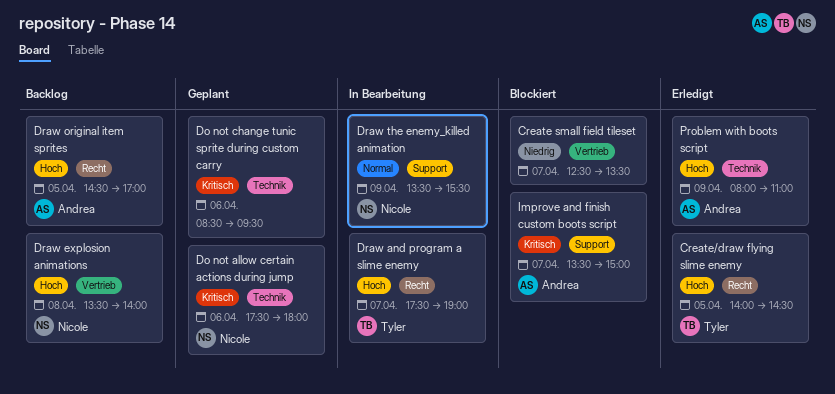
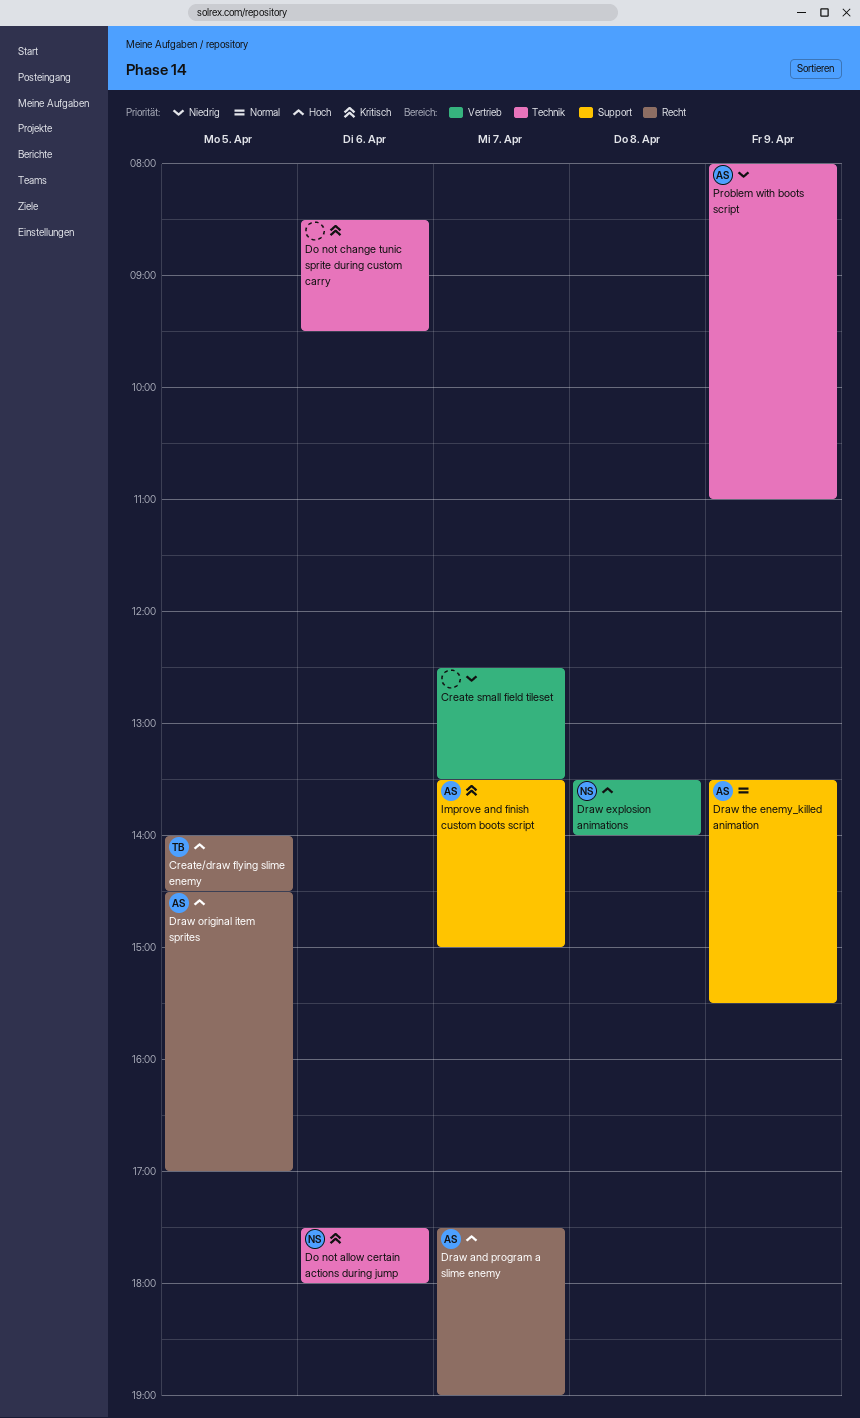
Draw and program a slime enemy, owner: Tyler -> Andrea
Draw the enemy_killed animation, owner: Nicole -> Andrea
Problem with boots script, priority: Hoch -> Niedrig

